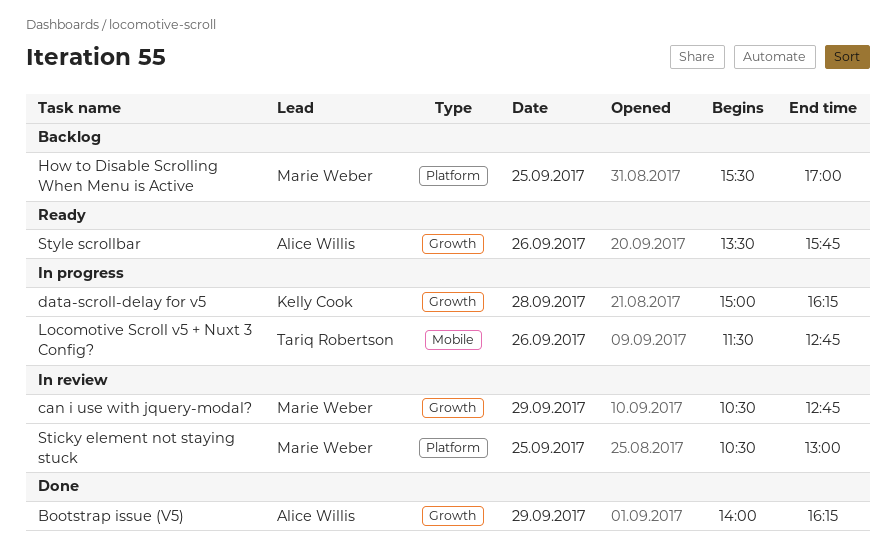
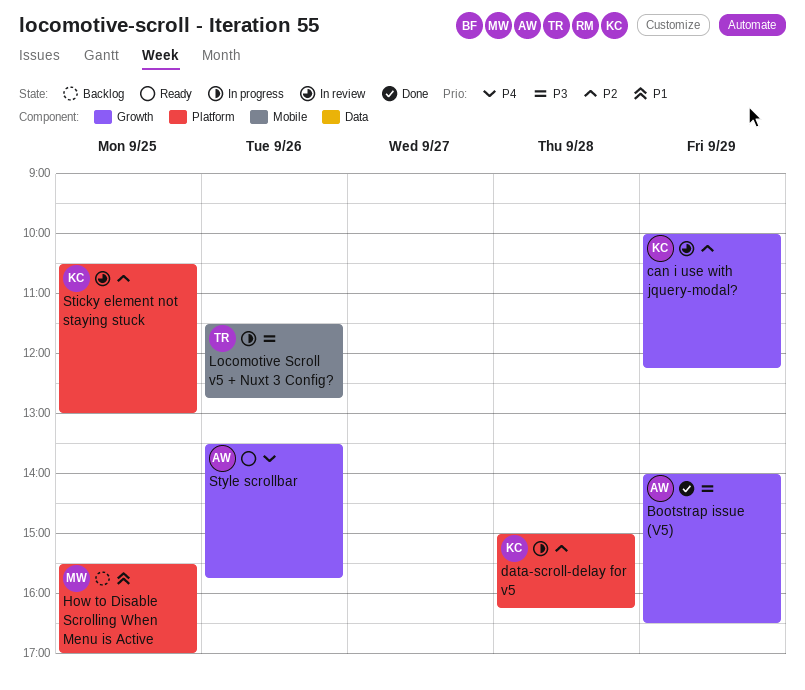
Bootstrap issue (V5), ends: 16:15 -> 16:30
can i use with jquery-modal?, owner: Marie Weber -> Kelly Cook
can i use with jquery-modal?, begins: 10:30 -> 10:00
can i use with jquery-modal?, ends: 12:45 -> 12:15
data-scroll-delay for v5, label: Growth -> Platform
Sticky element not staying stuck, owner: Marie Weber -> Kelly Cook

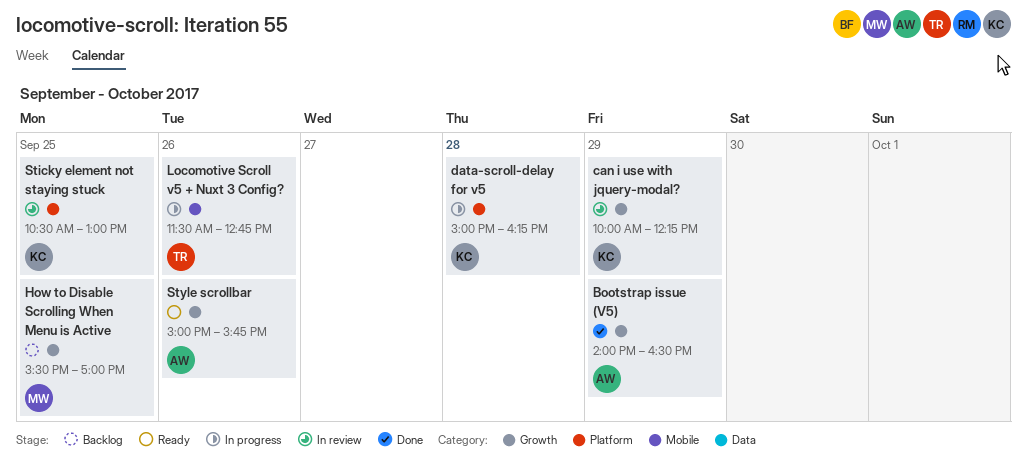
How to Disable Scrolling When Menu is Active, label: Platform -> Growth
Style scrollbar, begins: 13:30 -> 15:00

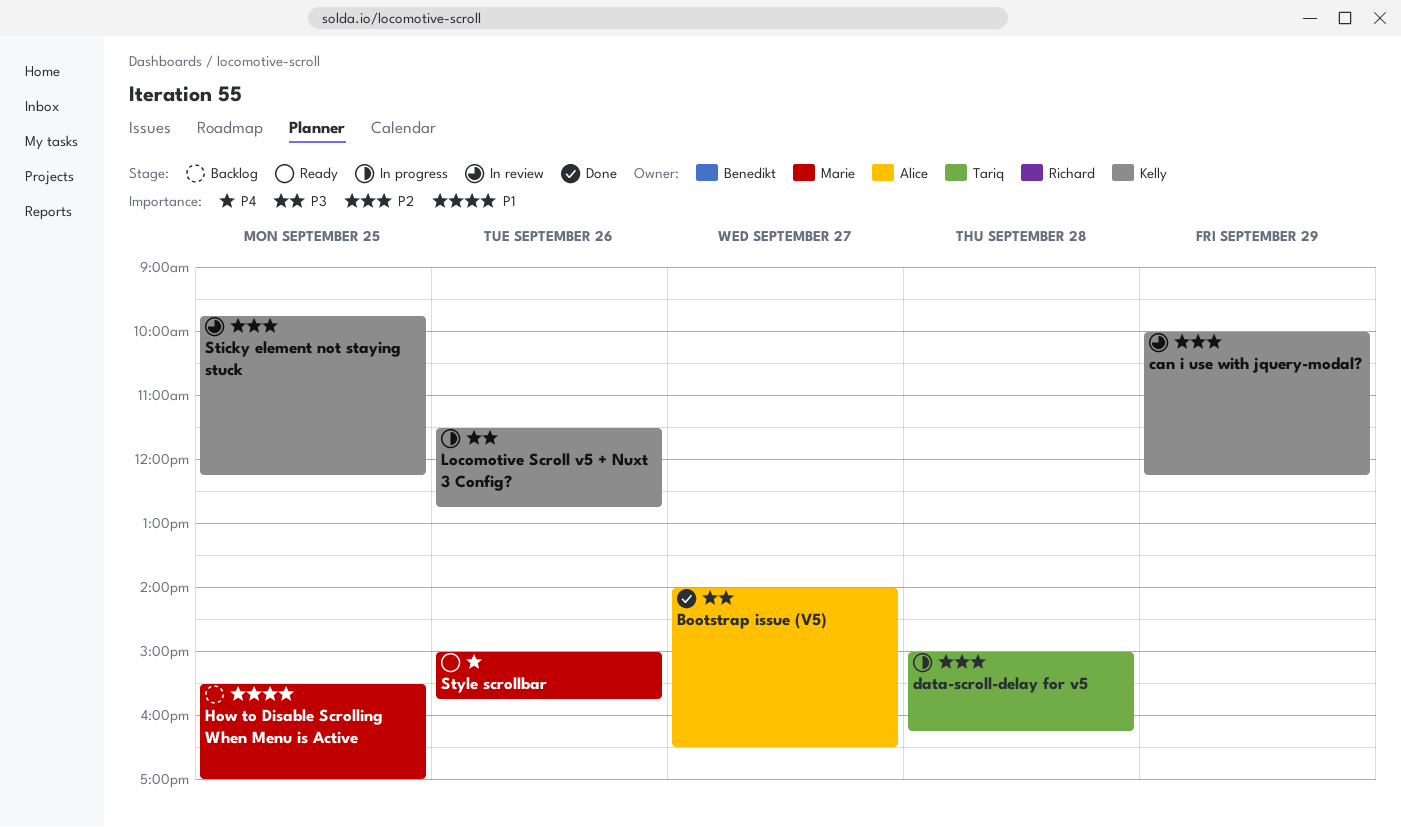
Bootstrap issue (V5), day: Sep 29 -> Sep 27
data-scroll-delay for v5, owner: Kelly -> Tariq
Locomotive Scroll v5 + Nuxt 3 Config?, owner: Tariq -> Kelly
Sticky element not staying stuck, begins: 10:30 -> 09:45
Sticky element not staying stuck, ends: 13:00 -> 12:15
Style scrollbar, owner: Alice -> Marie

